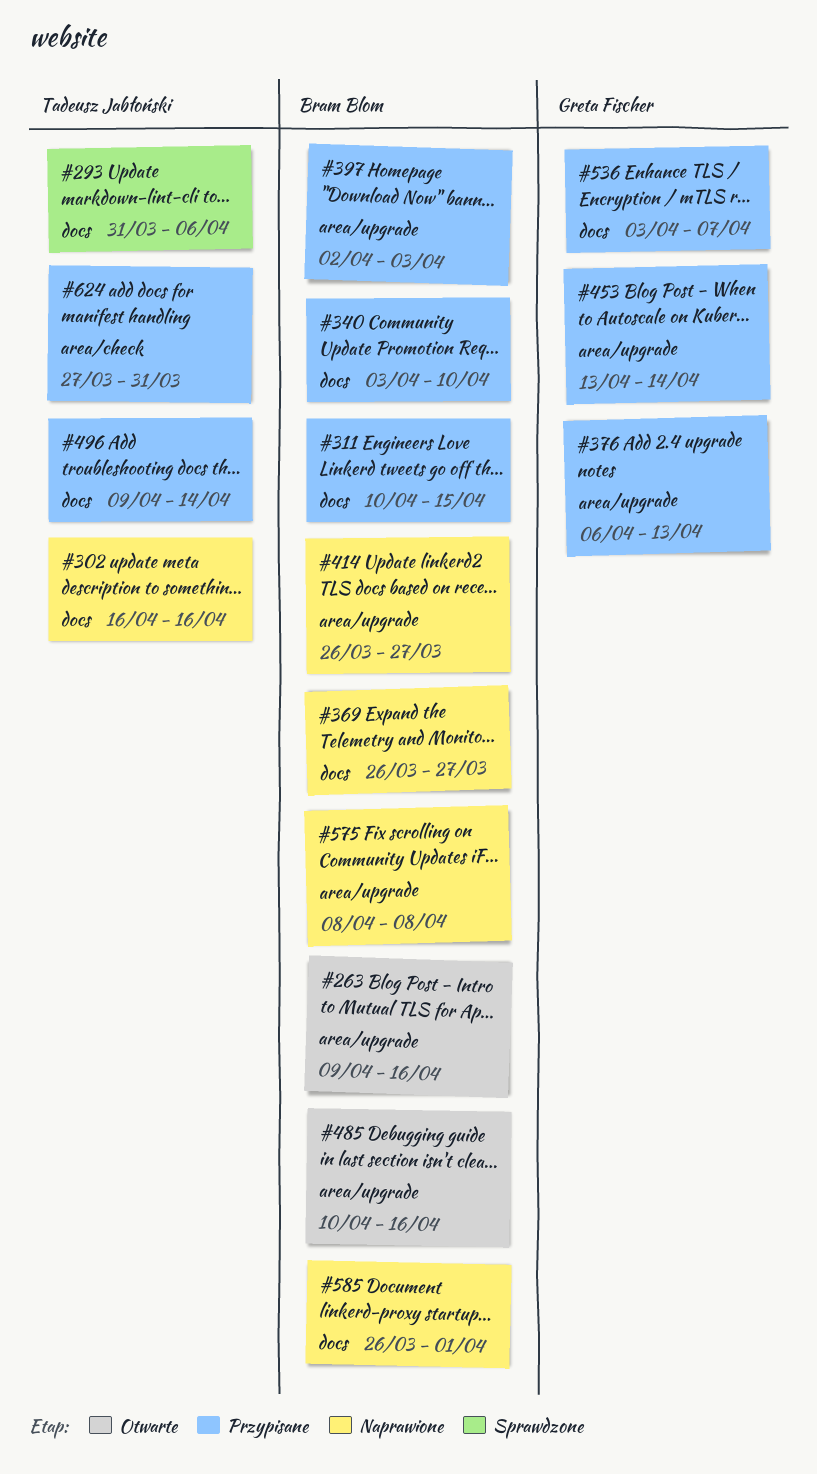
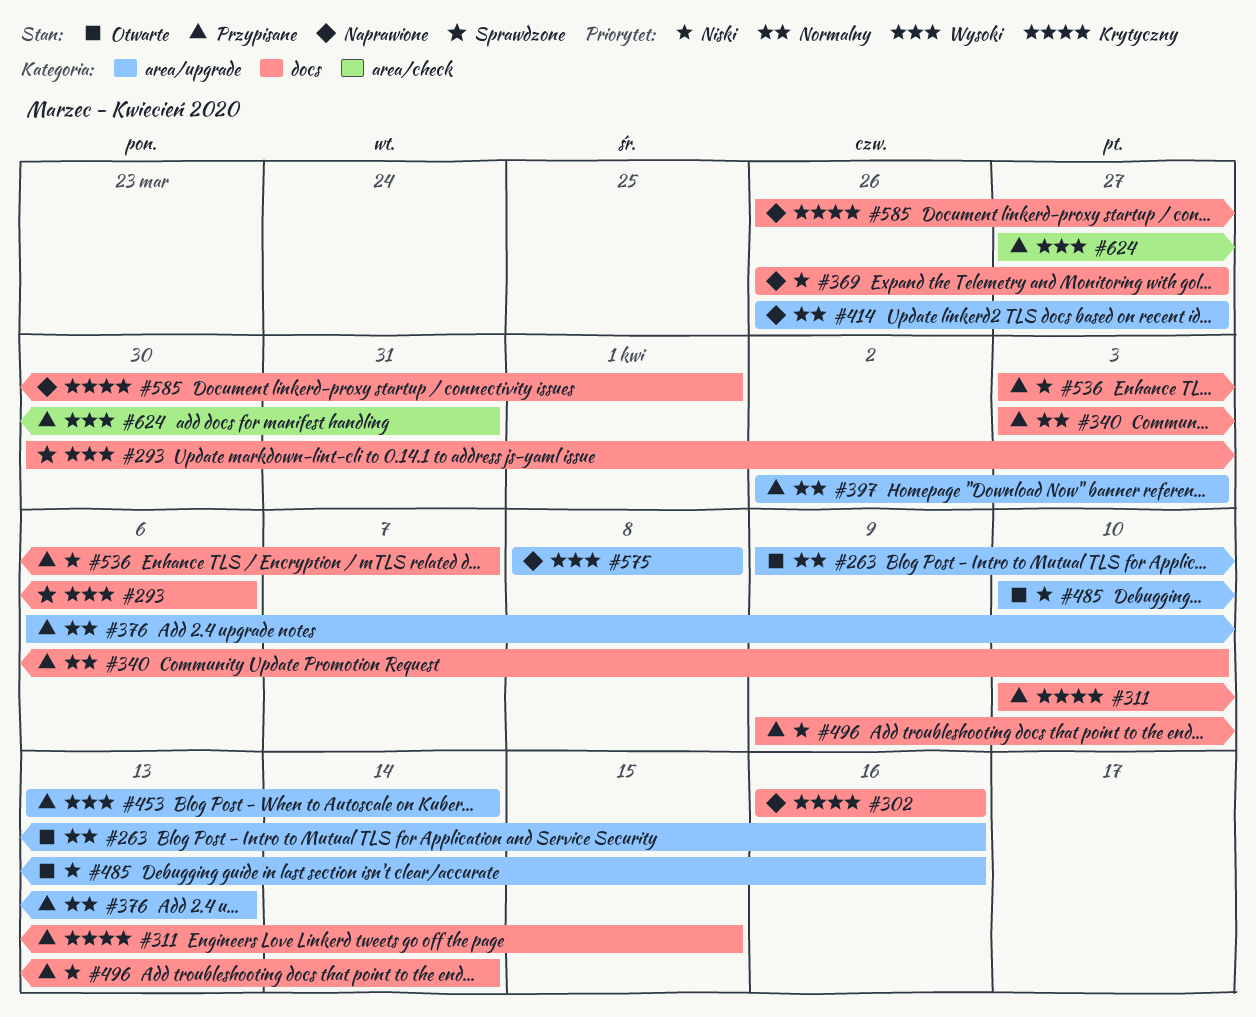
#293, start: Mar 31 -> Mar 30

